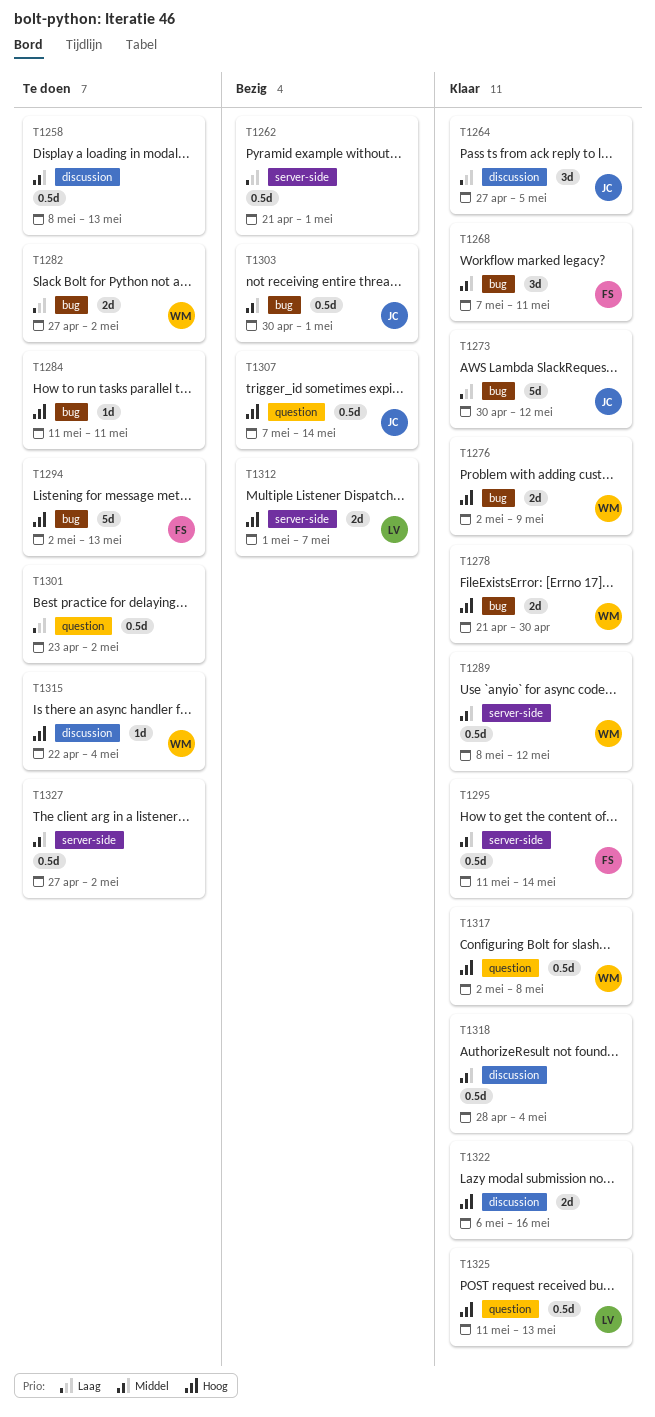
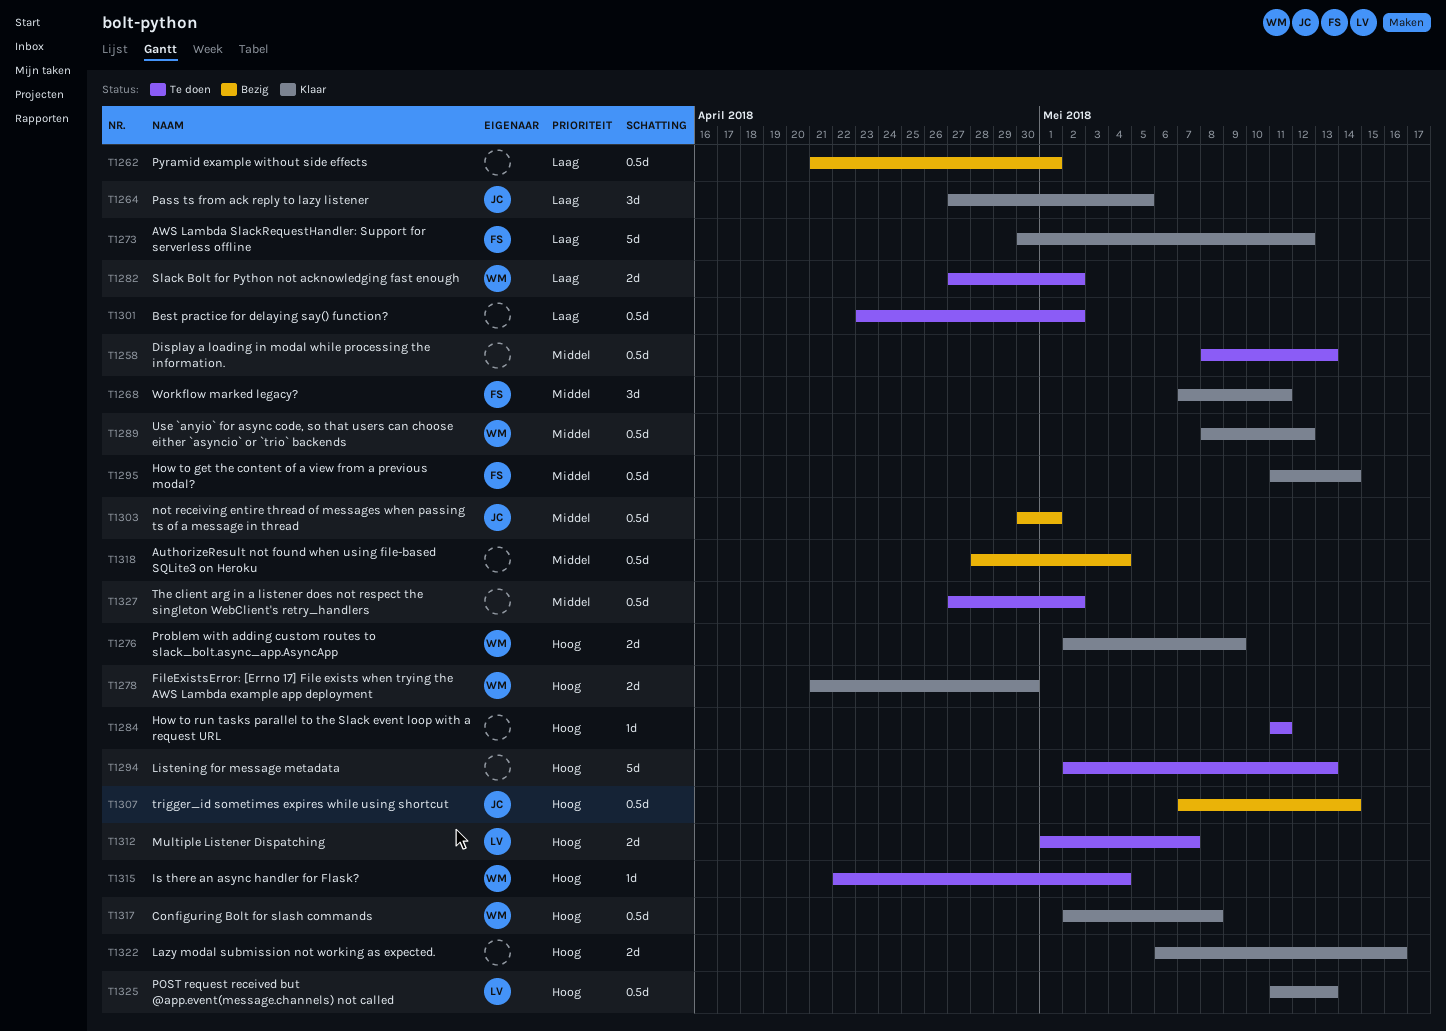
T1273, owner: JC -> FS
T1294, owner: FS -> none
T1312, status: Bezig -> Te doen
T1318, status: Klaar -> Bezig

